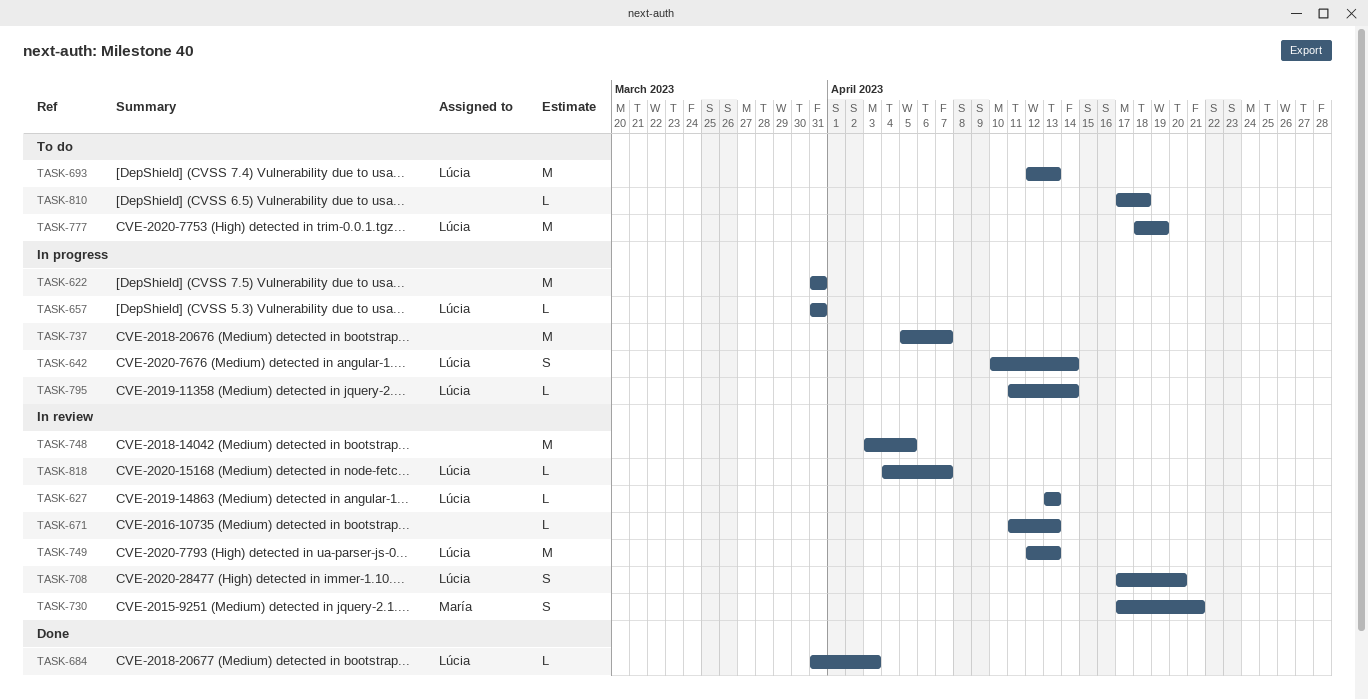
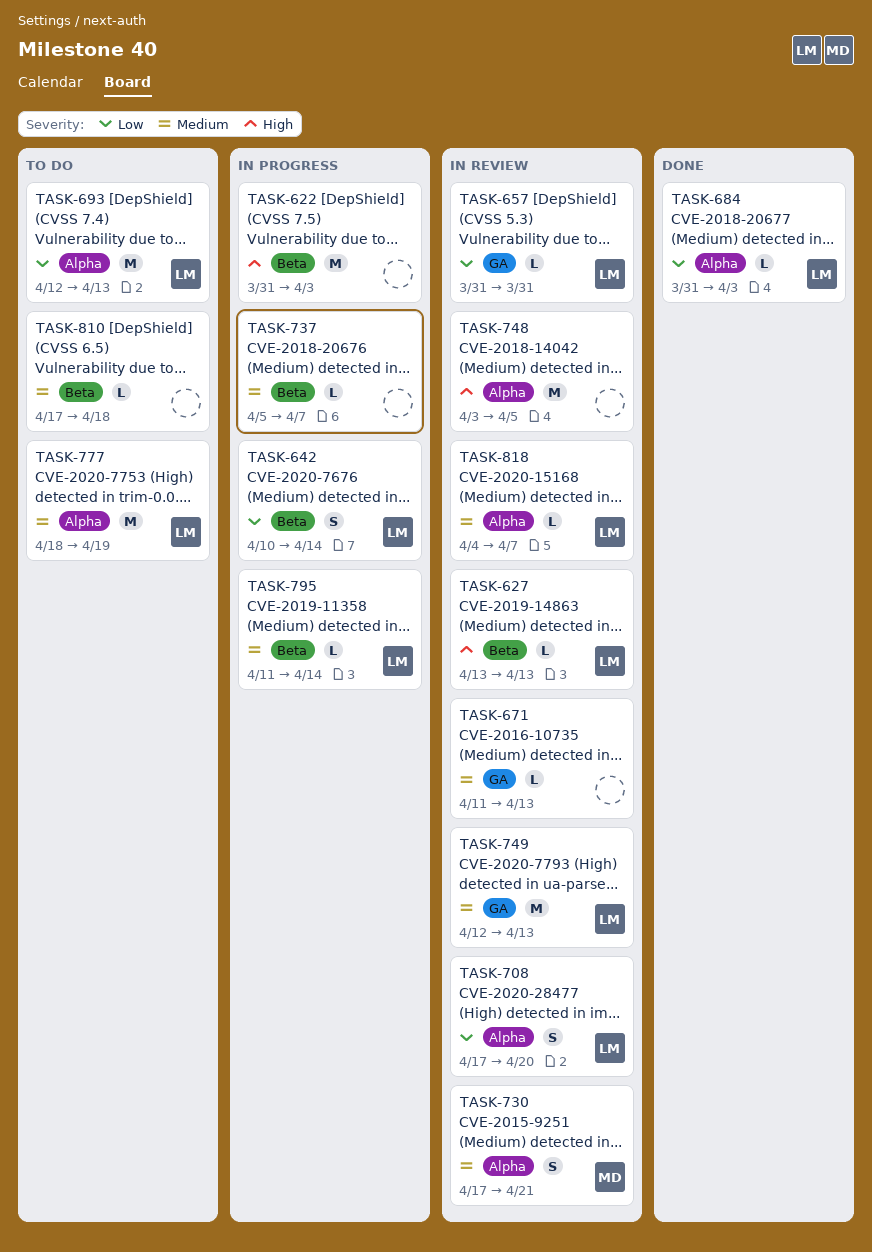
TASK-622, due: Mar 31 -> Apr 3
TASK-657, status: In progress -> In review
TASK-737, estimate: M -> L

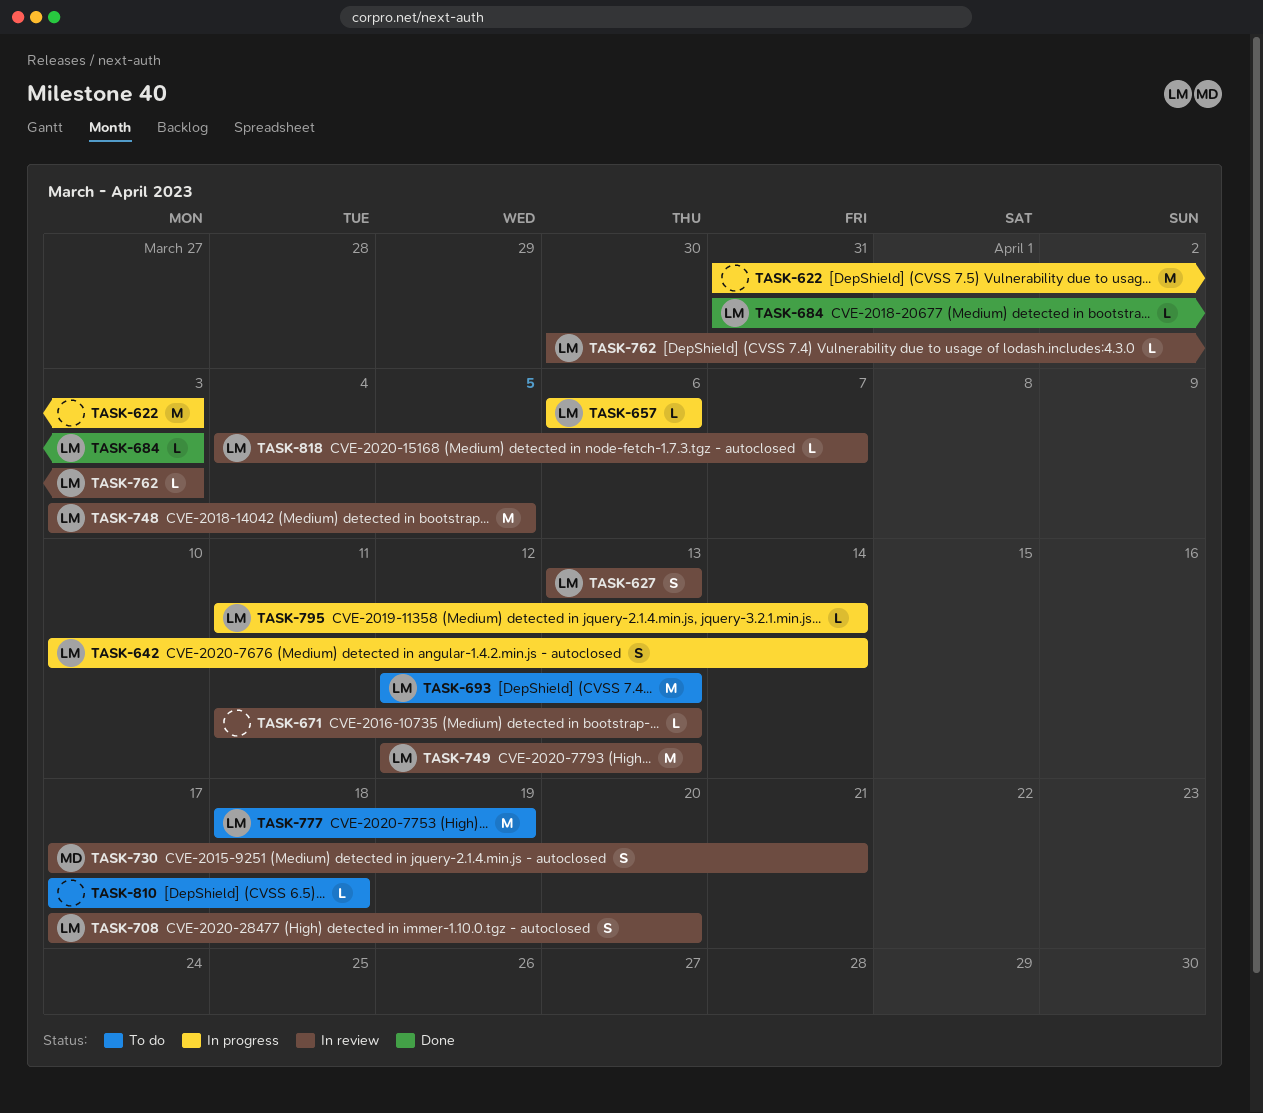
TASK-627, estimate: L -> S
TASK-657, status: In review -> In progress
TASK-657, start: Mar 31 -> Apr 6
TASK-657, due: Mar 31 -> Apr 6
TASK-737: present -> none
TASK-748, owner: none -> LM
TASK-762: none -> present

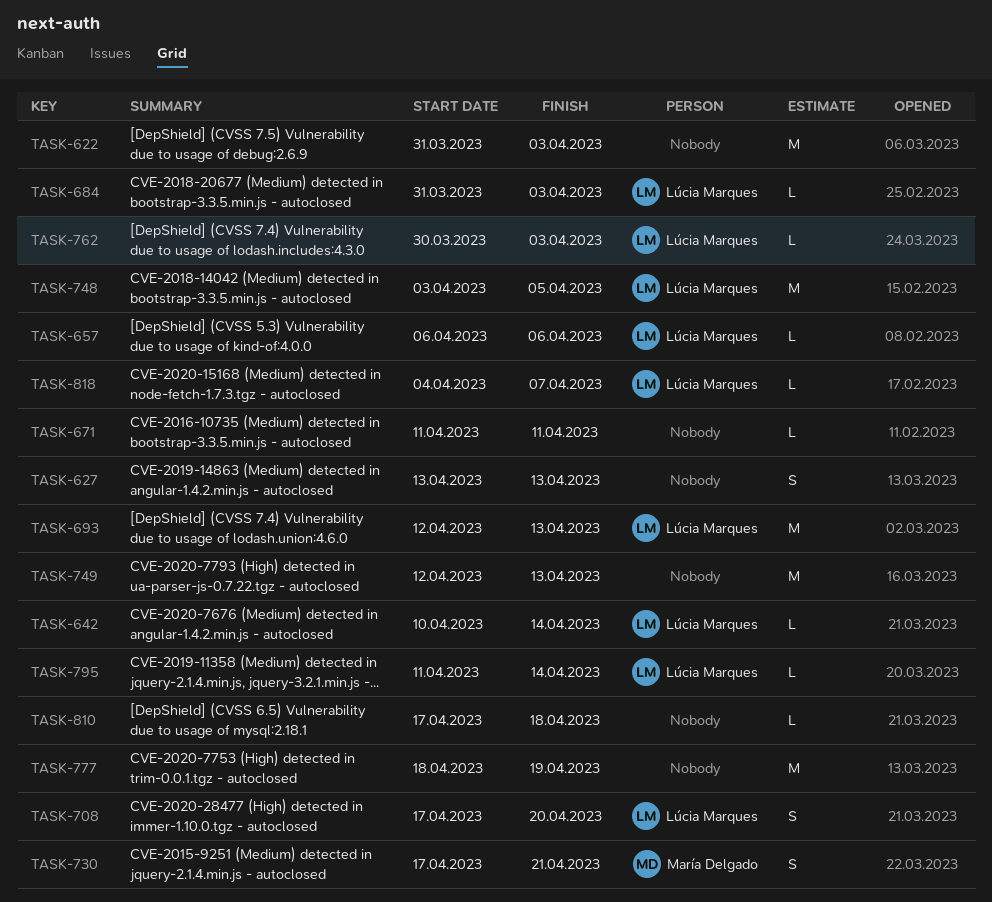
TASK-627, owner: Lúcia Marques -> none
TASK-642, estimate: S -> L
TASK-671, due: Apr 13 -> Apr 11
TASK-749, owner: Lúcia Marques -> none
TASK-777, owner: Lúcia Marques -> none

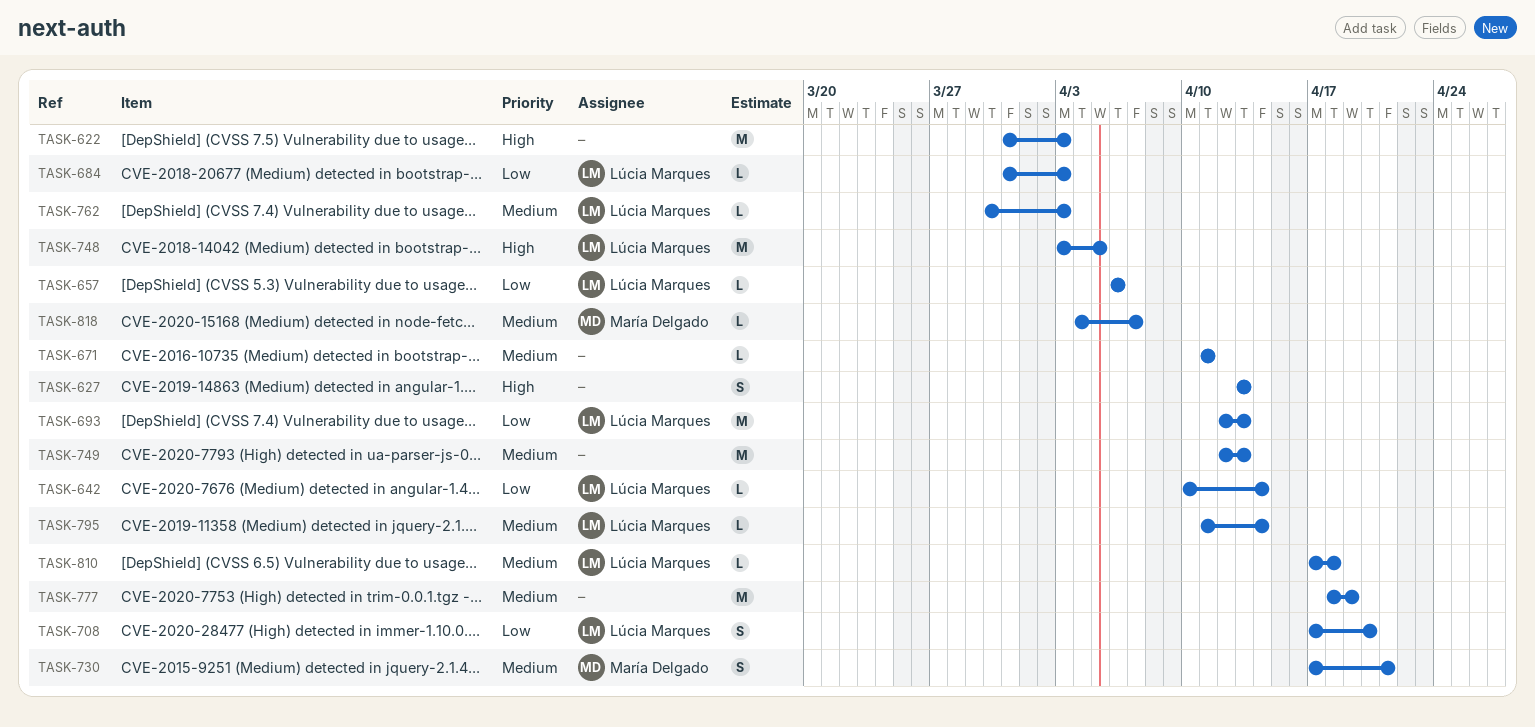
TASK-810, owner: none -> Lúcia Marques
TASK-818, owner: Lúcia Marques -> María Delgado

